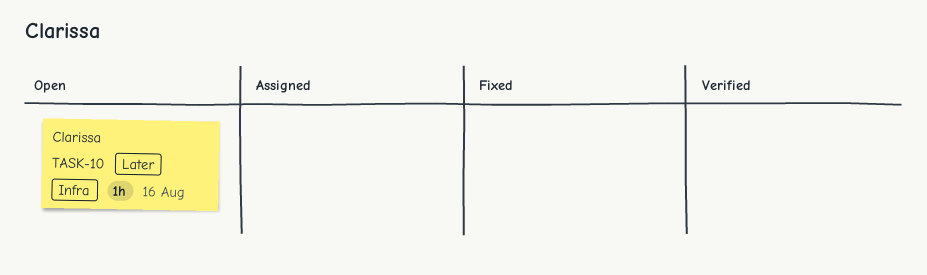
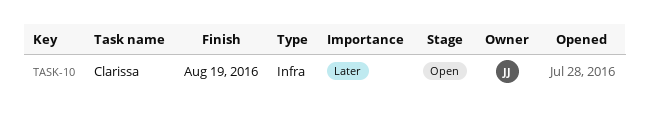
TASK-10, due: Aug 16 -> Aug 19

